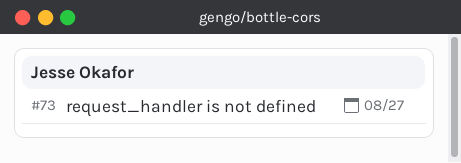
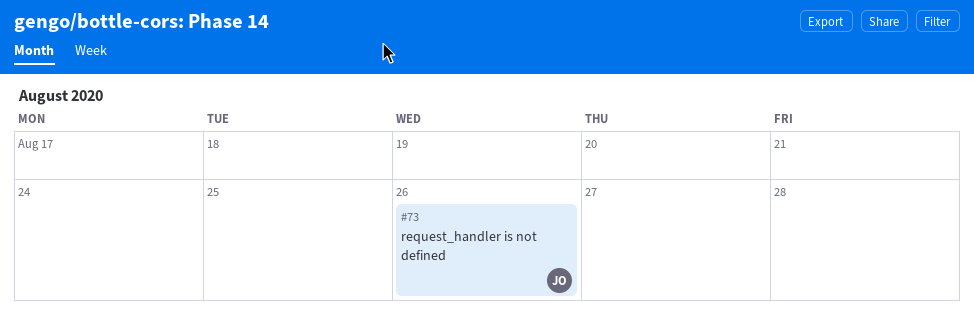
#73, due: Aug 27 -> Aug 26

